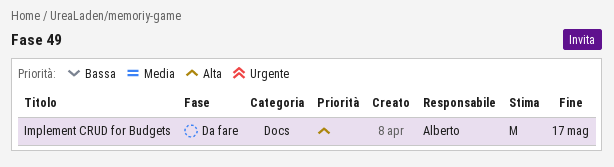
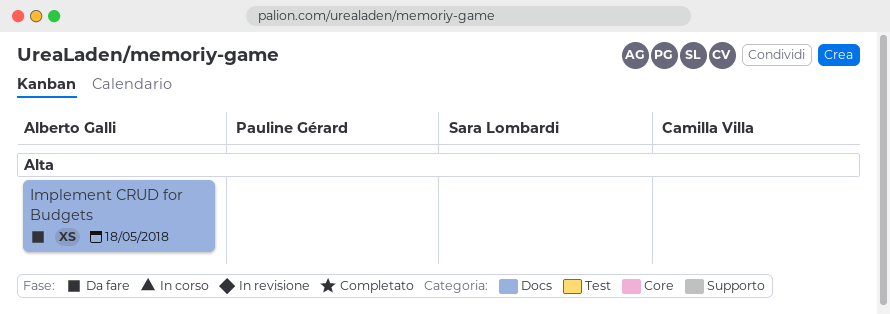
Implement CRUD for Budgets, estimate: M -> XS
Implement CRUD for Budgets, due: May 17 -> May 18

